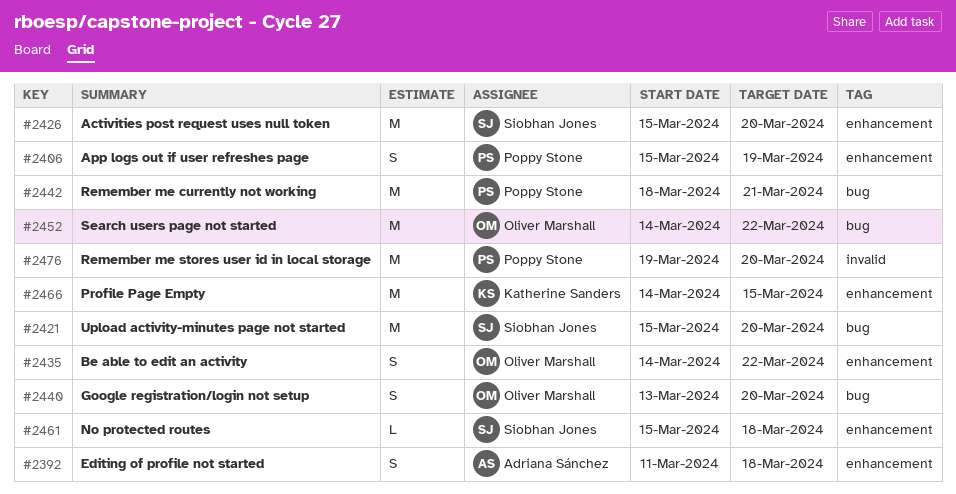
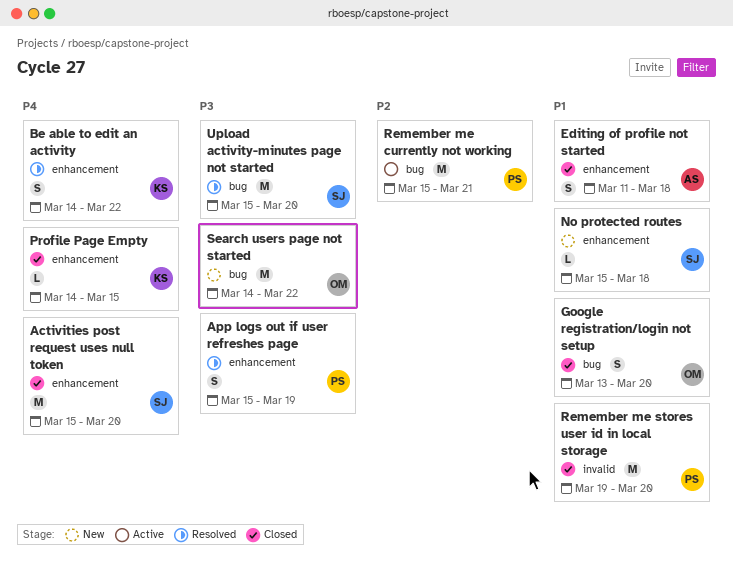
Be able to edit an activity, owner: Oliver Marshall -> Katherine Sanders
Profile Page Empty, estimate: M -> L
Remember me currently not working, start: Mar 18 -> Mar 15

